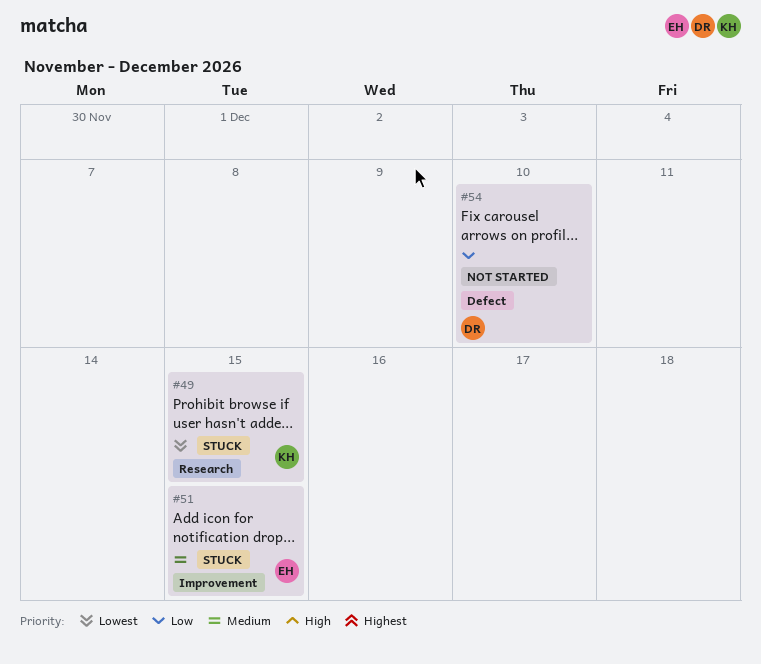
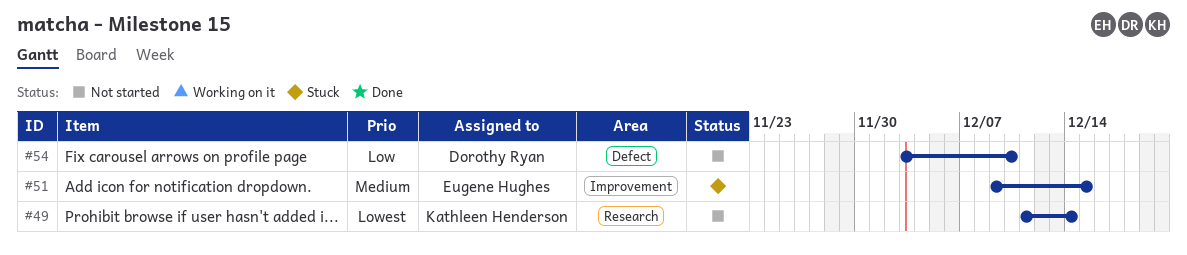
#49, status: Stuck -> Not started
#49, due: Dec 15 -> Dec 14

